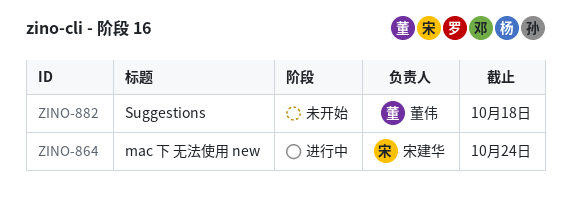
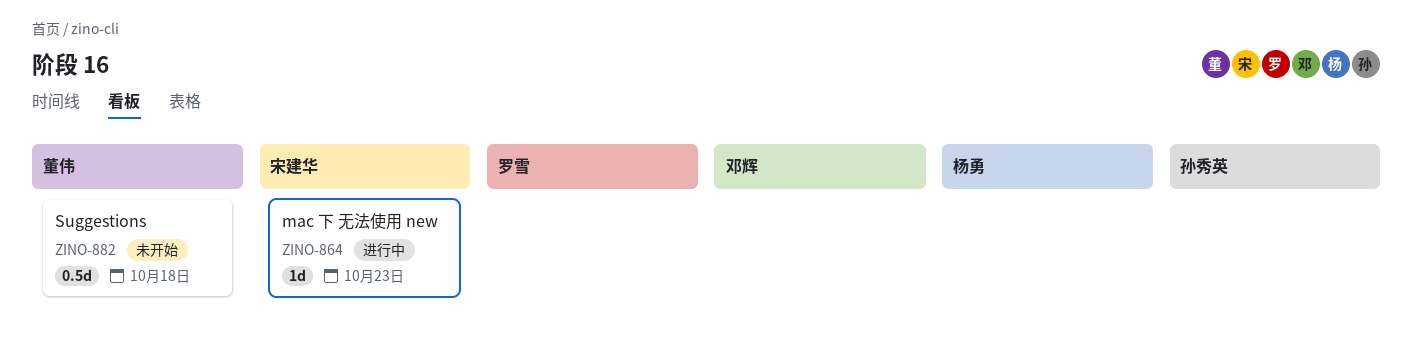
ZINO-864, due: Oct 24 -> Oct 23

